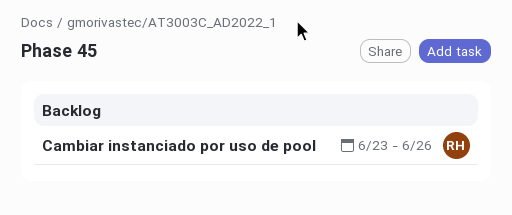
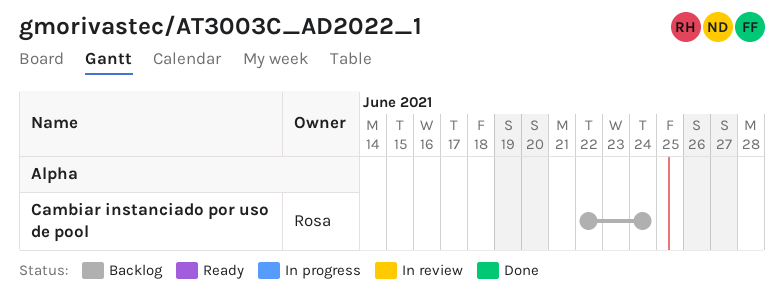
Cambiar instanciado por uso de pool, start: Jun 23 -> Jun 22
Cambiar instanciado por uso de pool, due: Jun 26 -> Jun 24

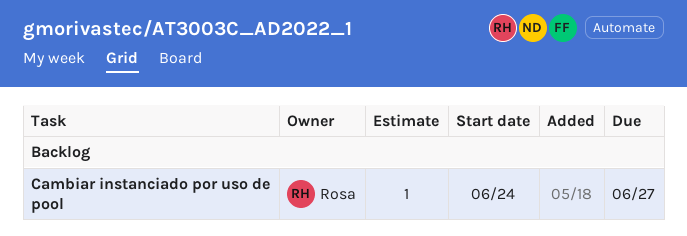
Cambiar instanciado por uso de pool, start: Jun 22 -> Jun 24
Cambiar instanciado por uso de pool, due: Jun 24 -> Jun 27

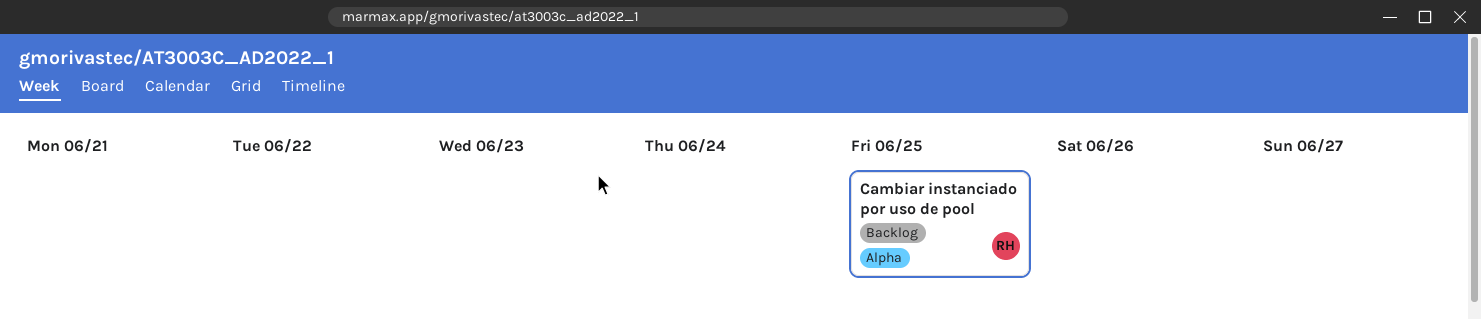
Cambiar instanciado por uso de pool, due: Jun 27 -> Jun 25

